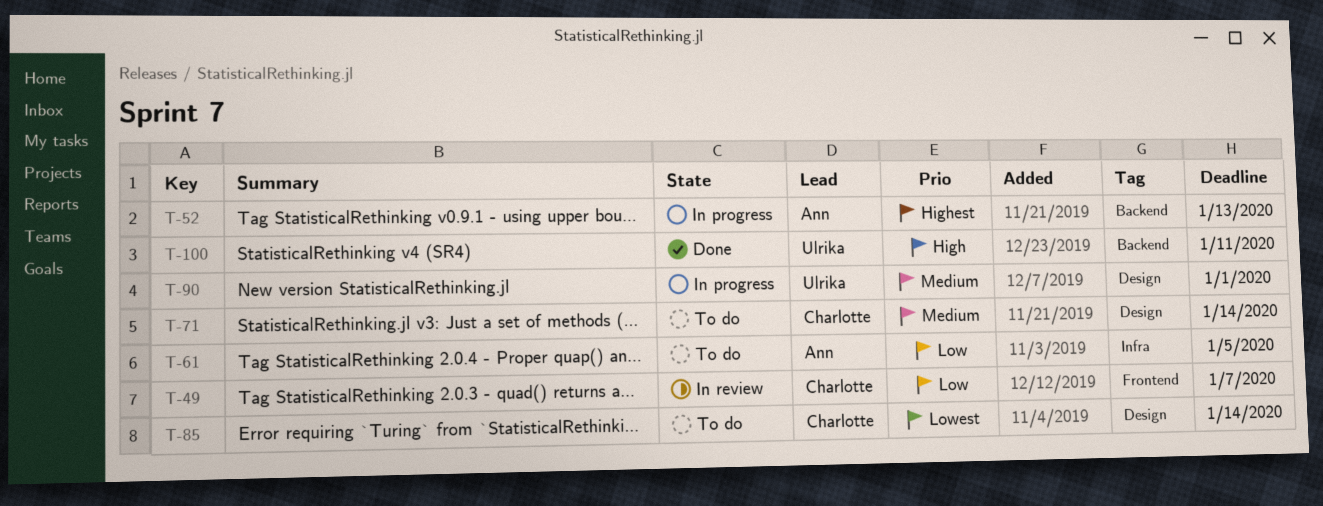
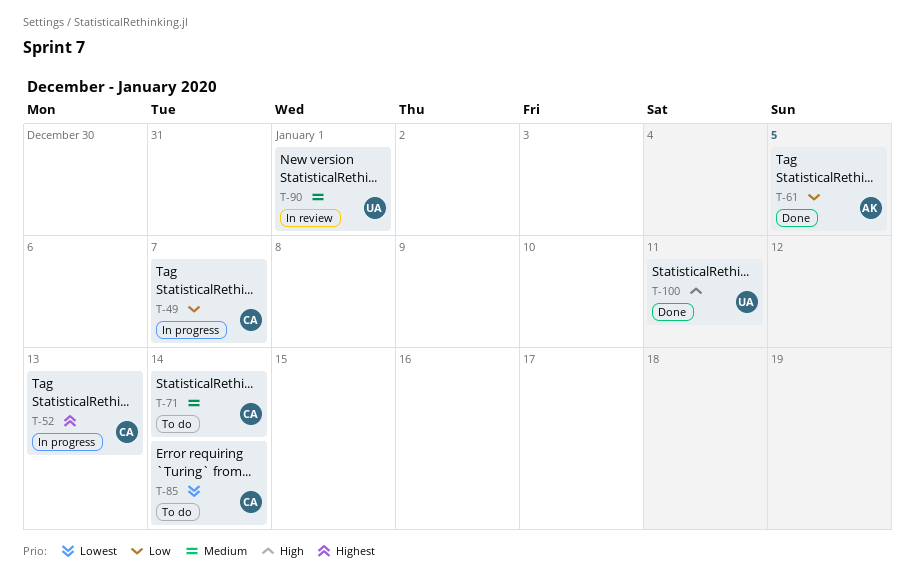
T-49, status: In review -> In progress
T-52, owner: Ann -> Charlotte
T-61, status: To do -> Done
T-90, status: In progress -> In review

